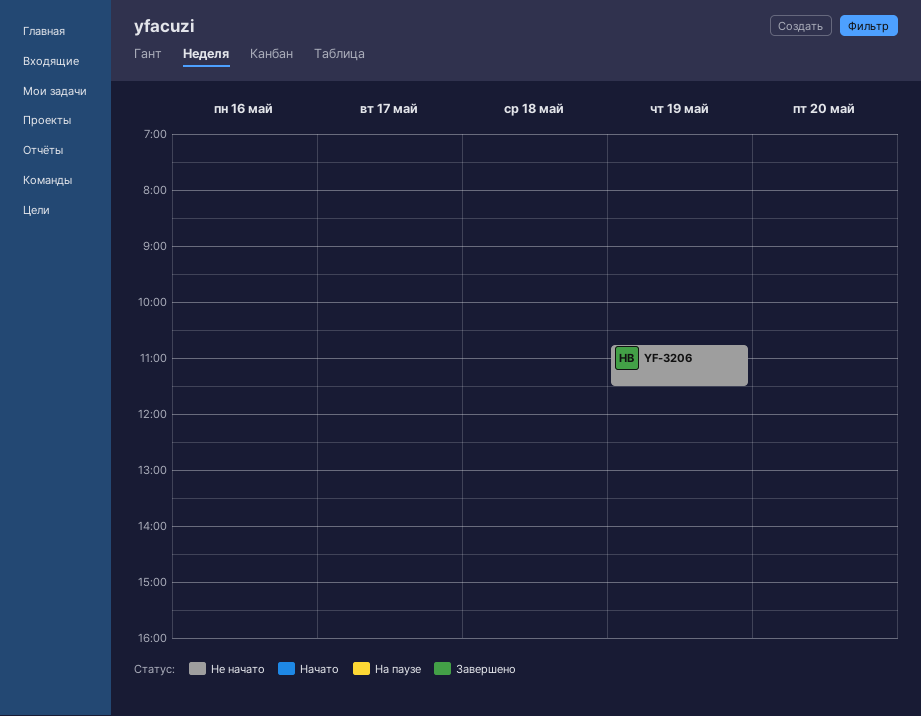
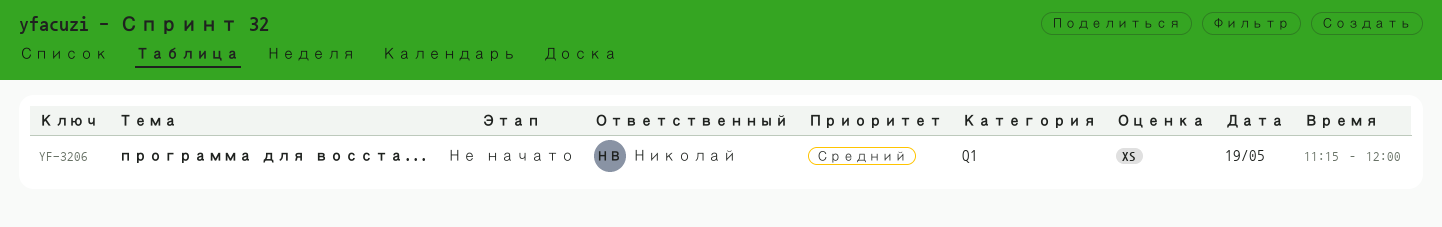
YF-3206, begins: 10:45 -> 11:15
YF-3206, ends: 11:30 -> 12:00

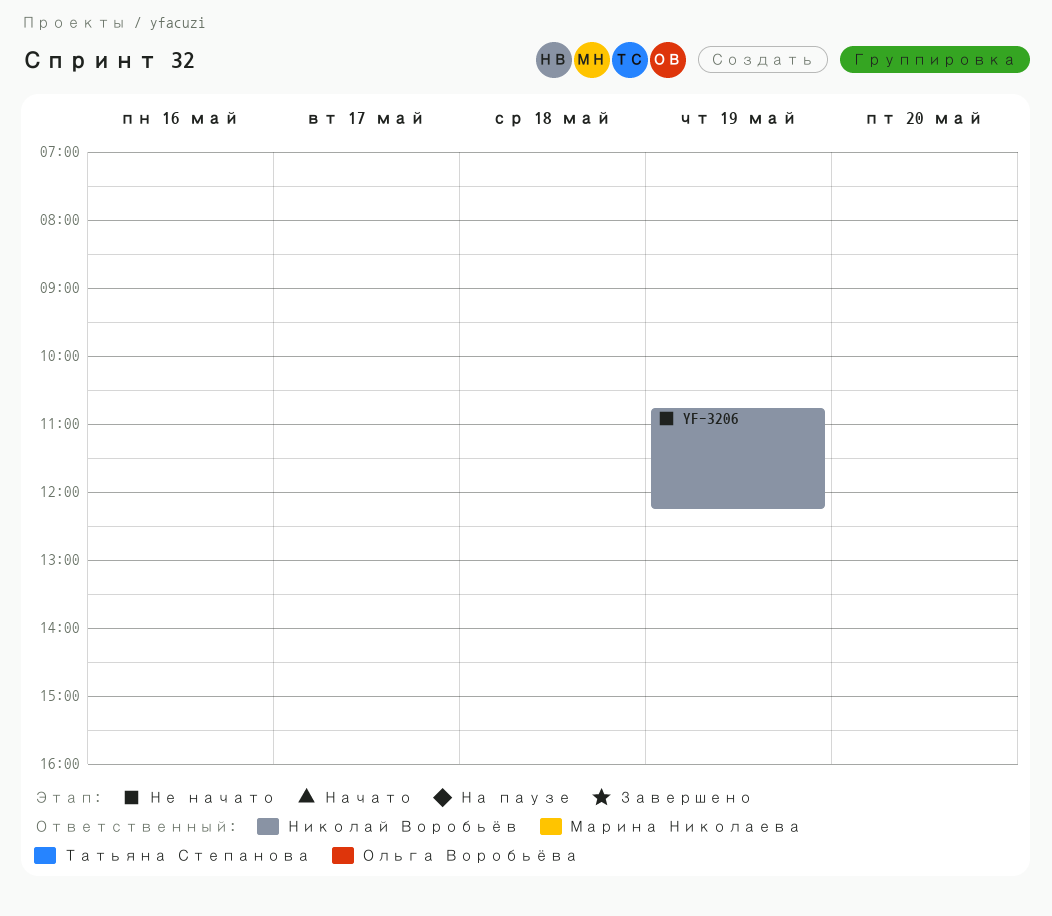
YF-3206, begins: 11:15 -> 10:45
YF-3206, ends: 12:00 -> 12:15

